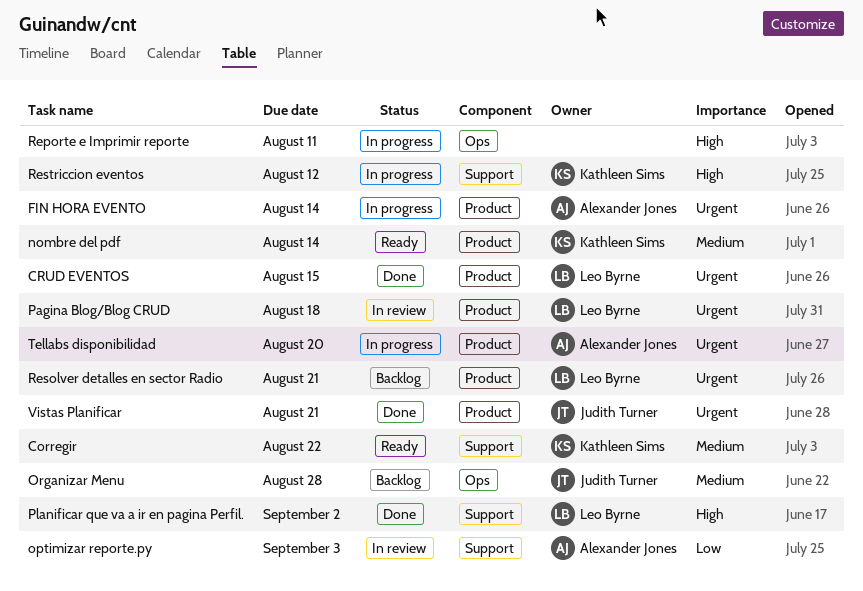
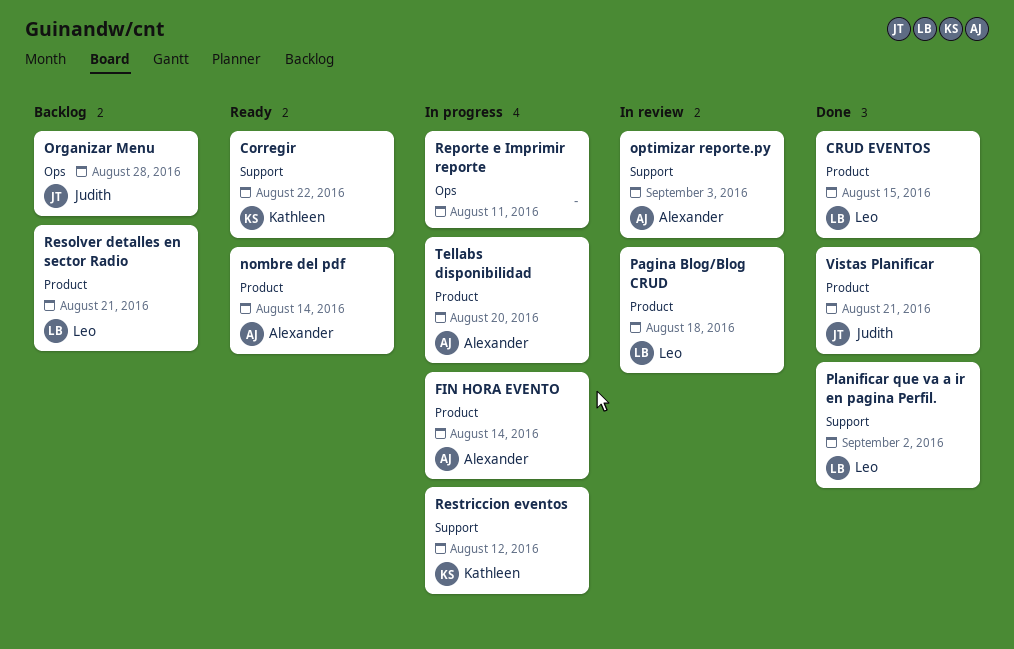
nombre del pdf, owner: Kathleen Sims -> Alexander Jones

